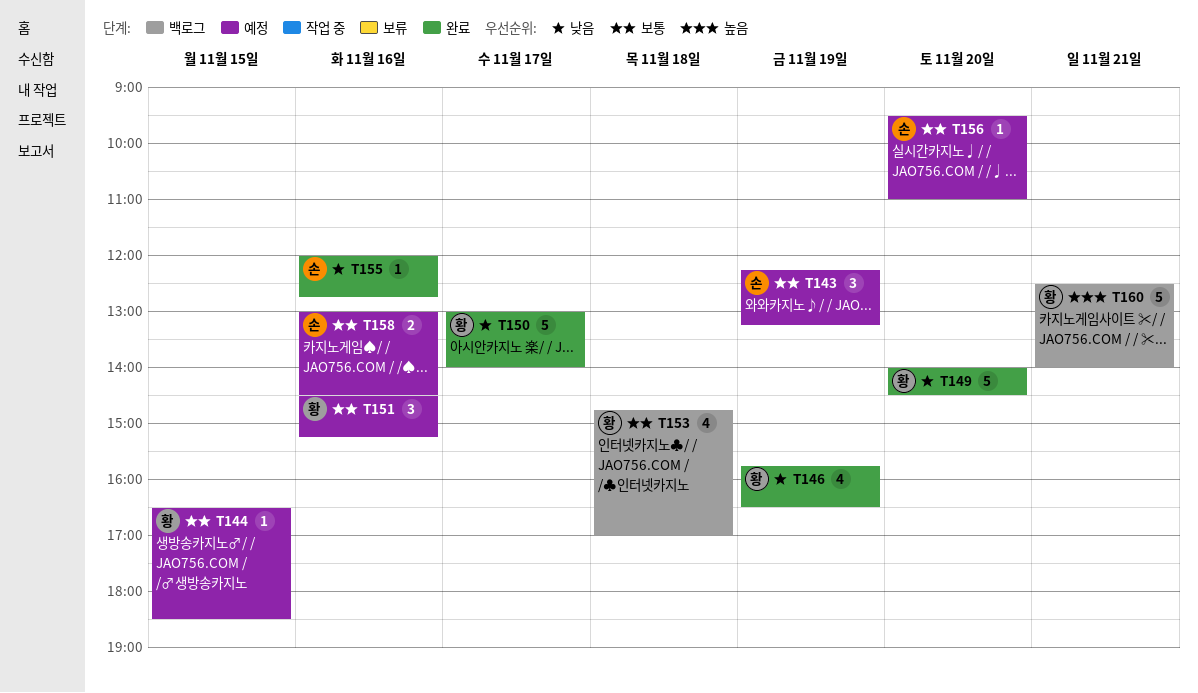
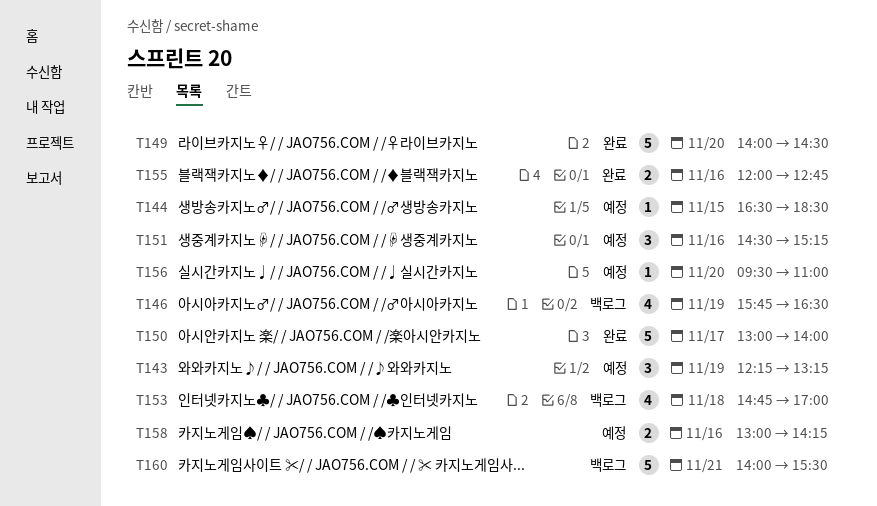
T146, status: 완료 -> 백로그
T155, estimate: 1 -> 2
T158, ends: 14:30 -> 14:15
T160, begins: 12:30 -> 14:00
T160, ends: 14:00 -> 15:30

